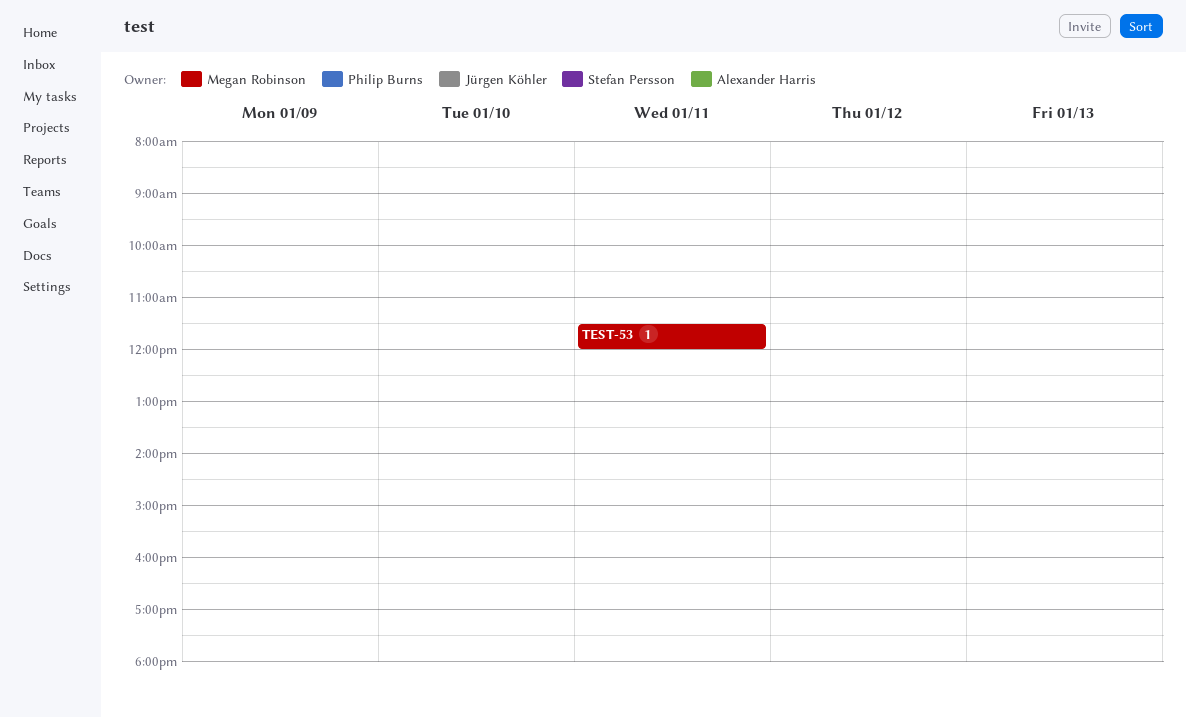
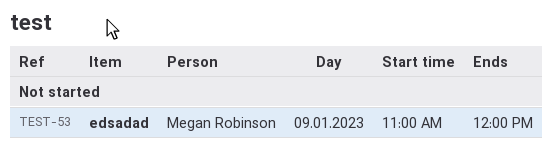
TEST-53, day: Jan 11 -> Jan 9
TEST-53, begins: 11:30 -> 11:00

